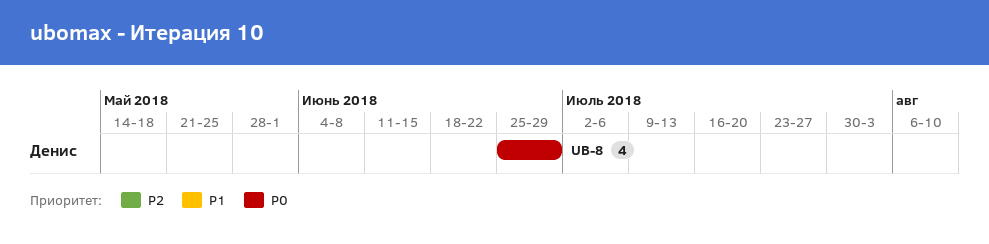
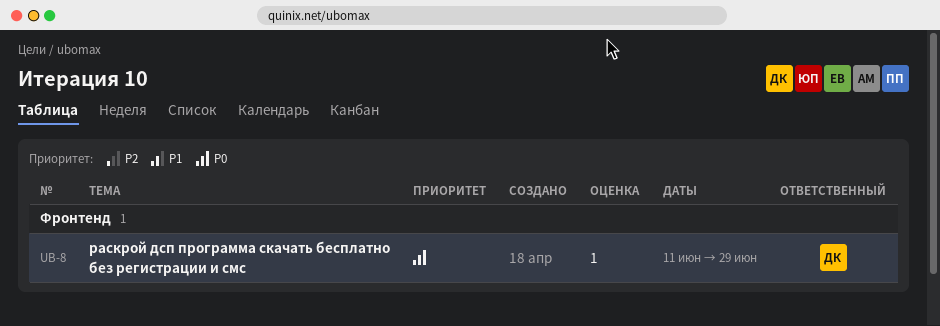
UB-8, estimate: 4 -> 1
UB-8, start: Jun 25 -> Jun 11

